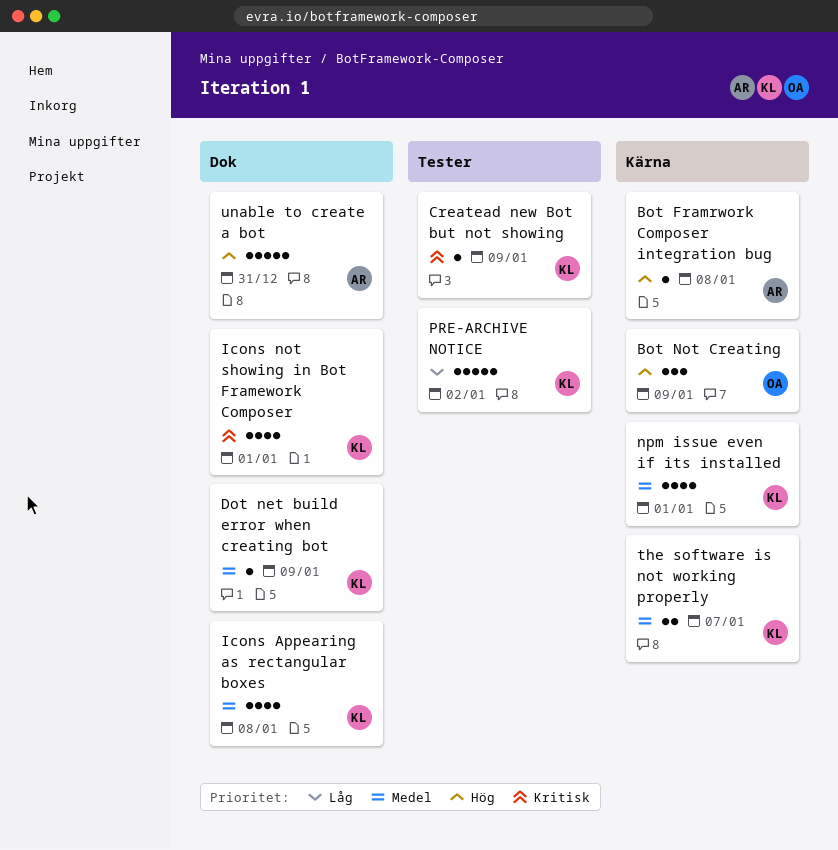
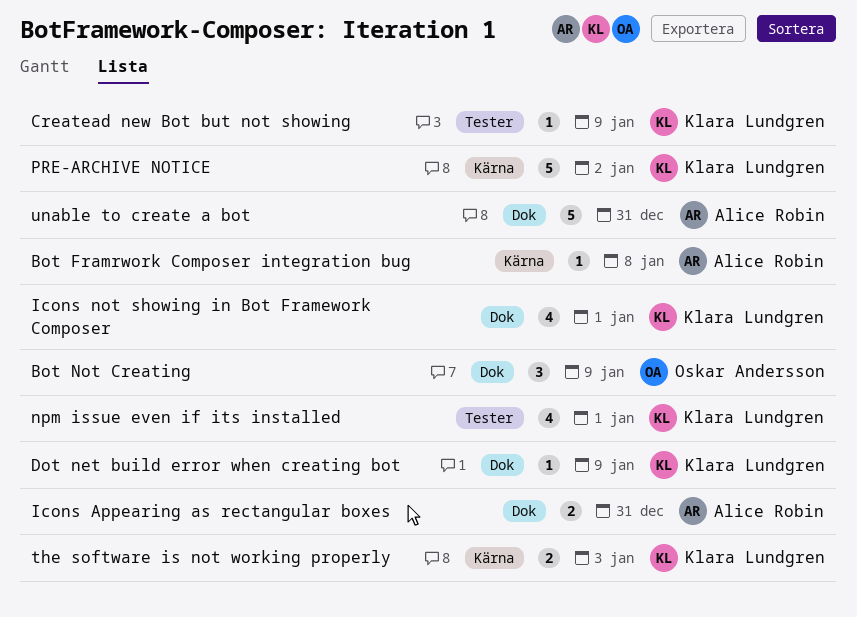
Bot Not Creating, label: Kärna -> Dok
Icons Appearing as rectangular boxes, owner: Klara Lundgren -> Alice Robin
Icons Appearing as rectangular boxes, estimate: 4 -> 2
Icons Appearing as rectangular boxes, due: Jan 8 -> Dec 31
npm issue even if its installed, label: Kärna -> Tester
PRE-ARCHIVE NOTICE, label: Tester -> Kärna
the software is not working properly, due: Jan 7 -> Jan 3

